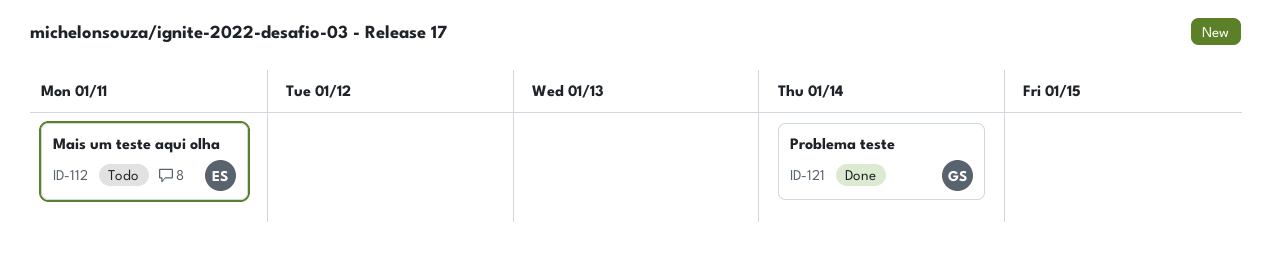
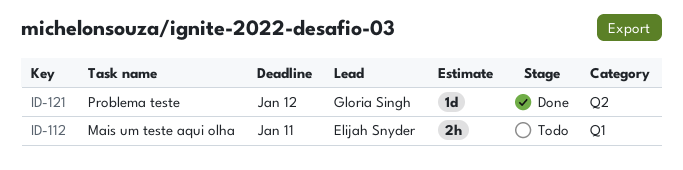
ID-121, due: Jan 14 -> Jan 12

